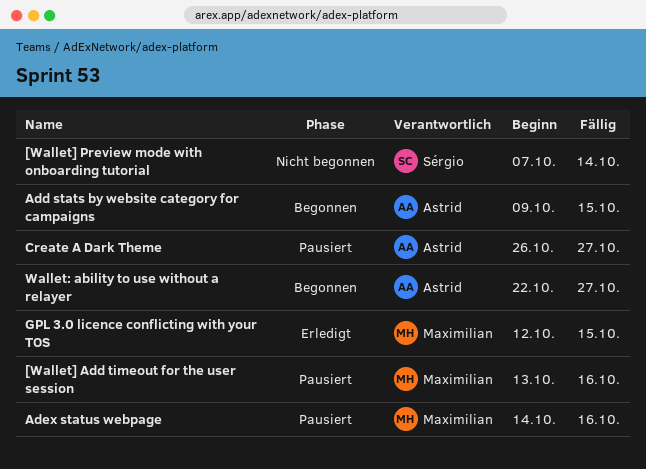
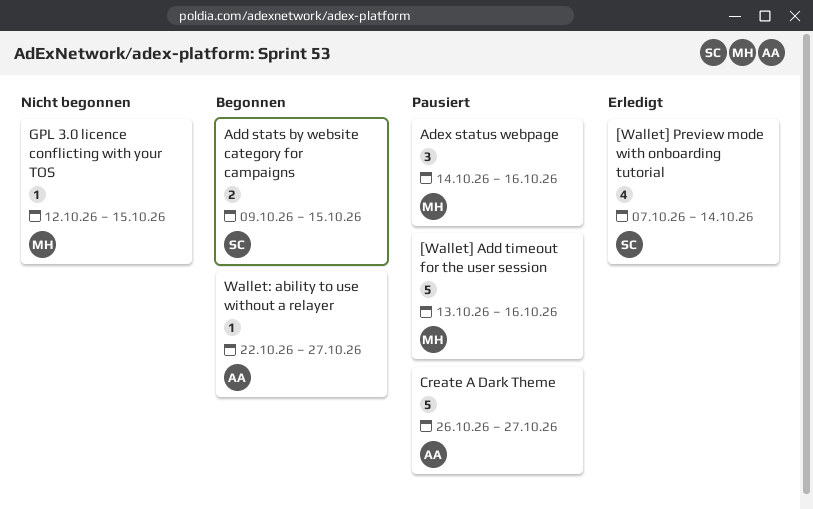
[Wallet] Preview mode with onboarding tutorial, status: Nicht begonnen -> Erledigt
Add stats by website category for campaigns, owner: Astrid -> Sérgio
GPL 3.0 licence conflicting with your TOS, status: Erledigt -> Nicht begonnen

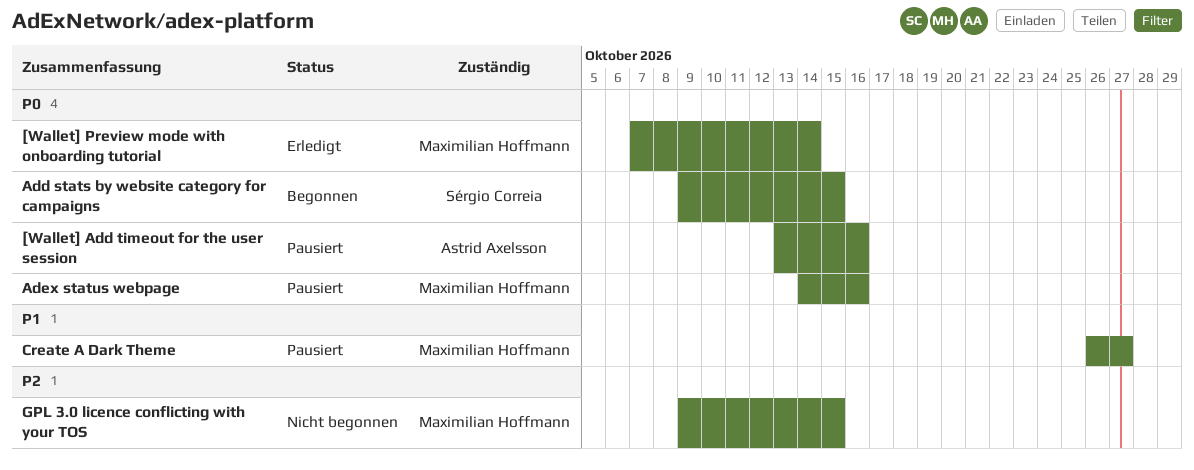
[Wallet] Add timeout for the user session, owner: Maximilian Hoffmann -> Astrid Axelsson
[Wallet] Preview mode with onboarding tutorial, owner: Sérgio Correia -> Maximilian Hoffmann
Create A Dark Theme, owner: Astrid Axelsson -> Maximilian Hoffmann
GPL 3.0 licence conflicting with your TOS, start: Oct 12 -> Oct 9
Wallet: ability to use without a relayer: present -> none

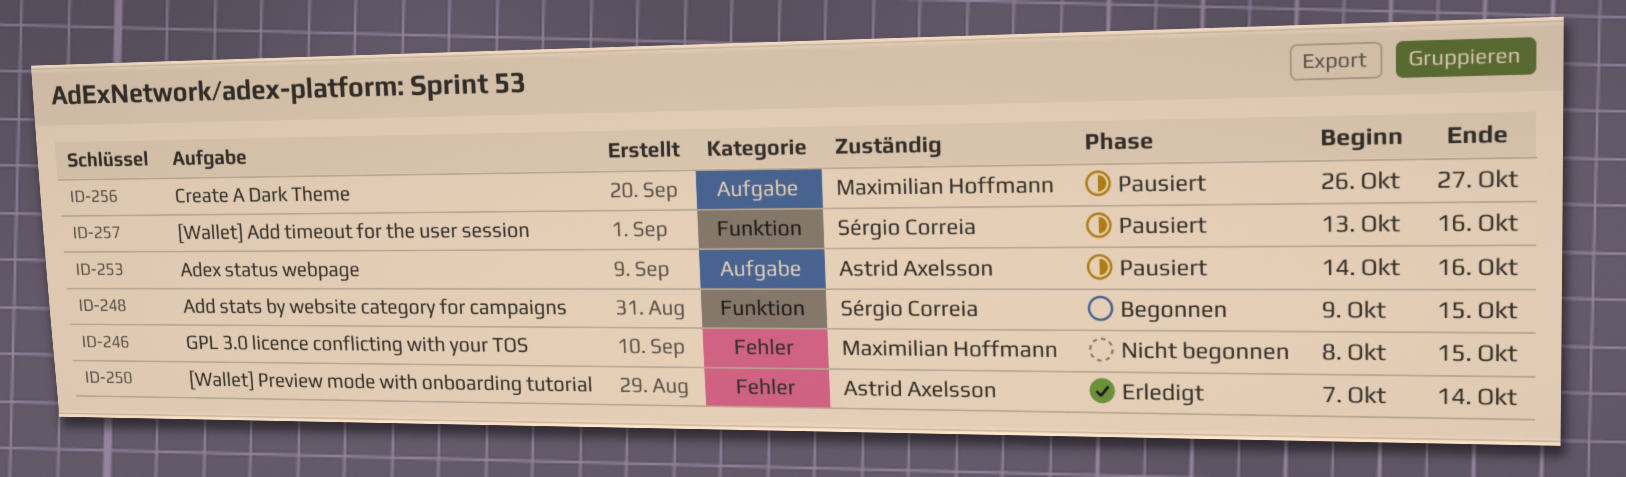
[Wallet] Add timeout for the user session, owner: Astrid Axelsson -> Sérgio Correia
[Wallet] Preview mode with onboarding tutorial, owner: Maximilian Hoffmann -> Astrid Axelsson
Adex status webpage, owner: Maximilian Hoffmann -> Astrid Axelsson
GPL 3.0 licence conflicting with your TOS, start: Oct 9 -> Oct 8

